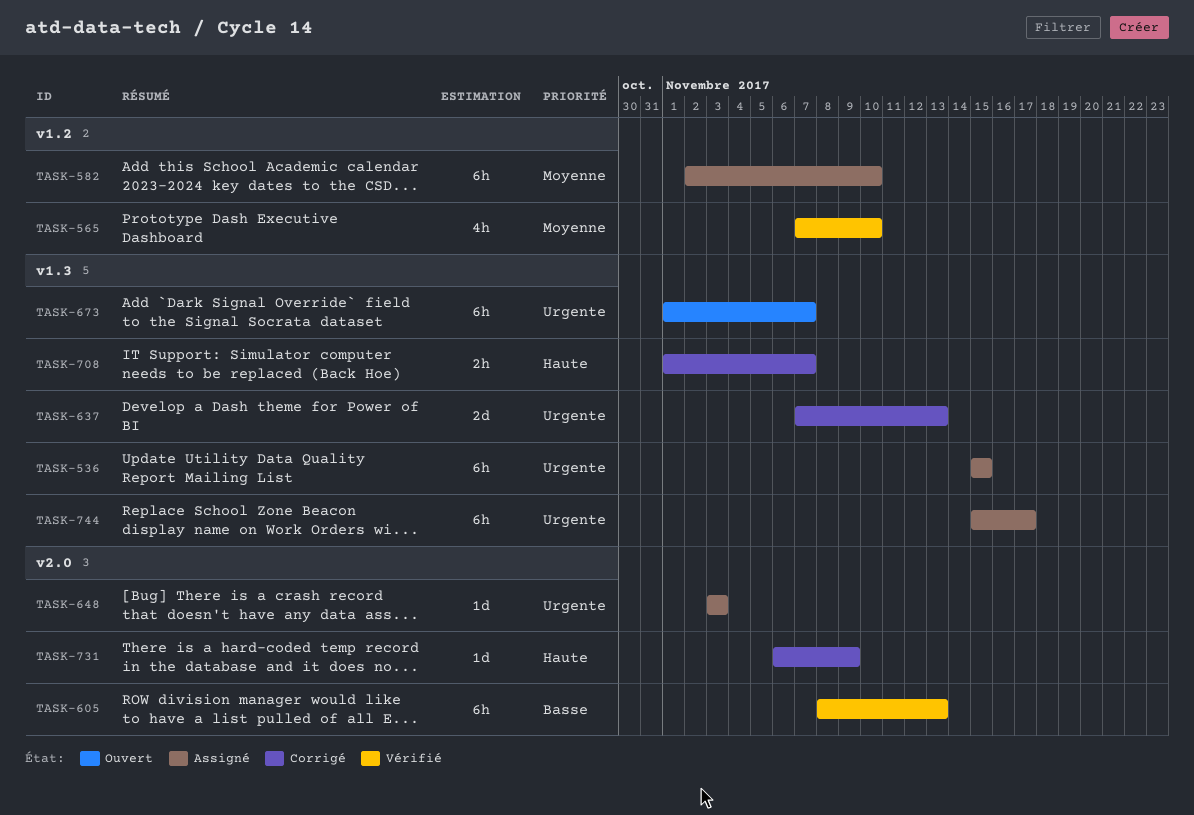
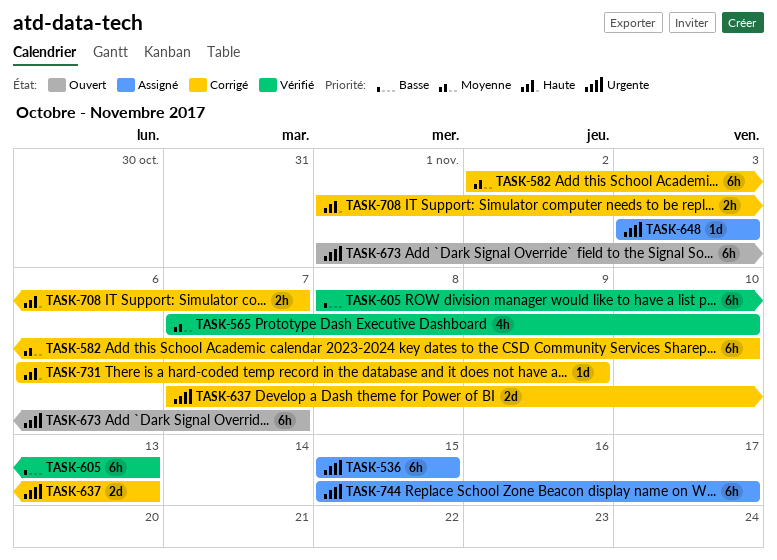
TASK-582, status: Assigné -> Corrigé

